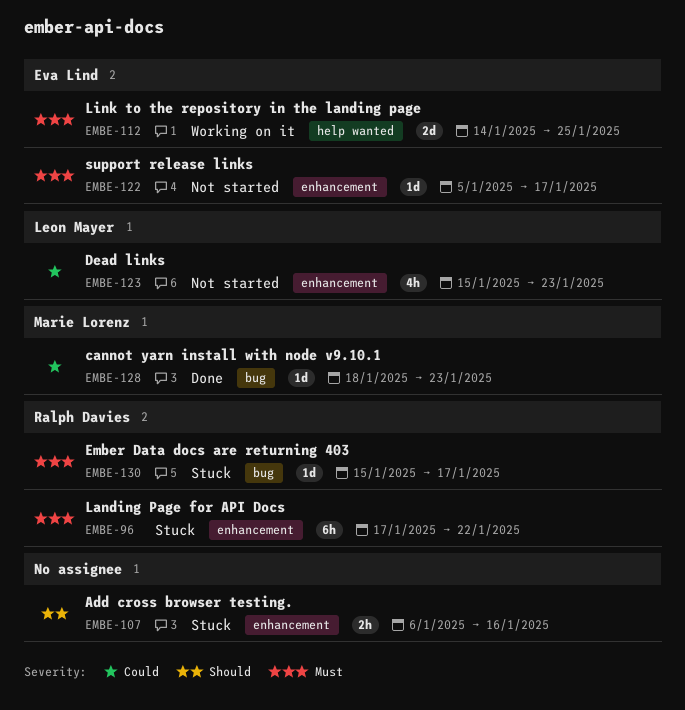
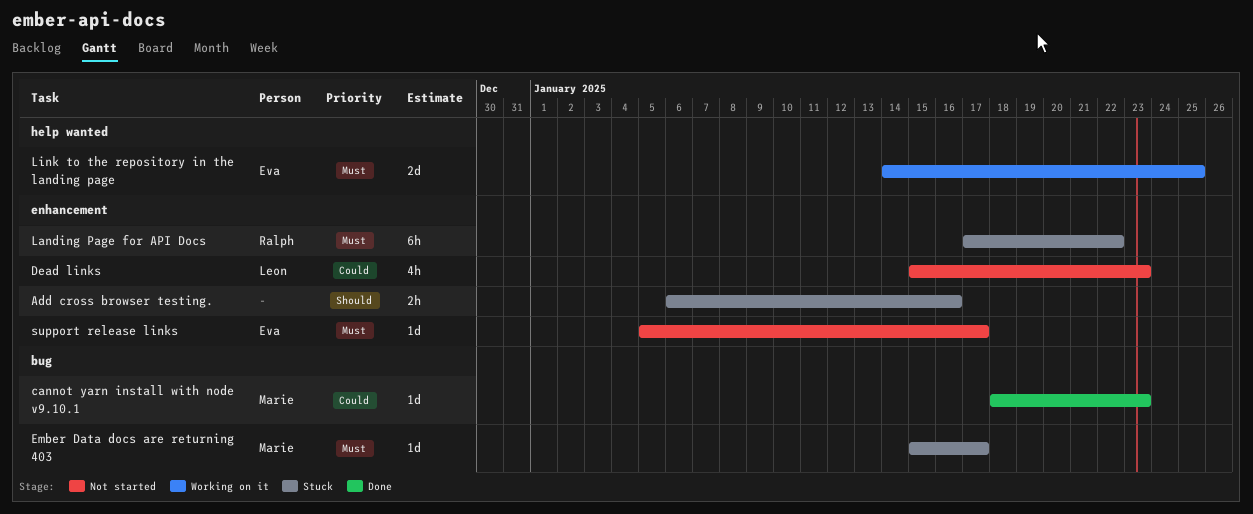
Ember Data docs are returning 403, owner: Ralph Davies -> Marie Lorenz

